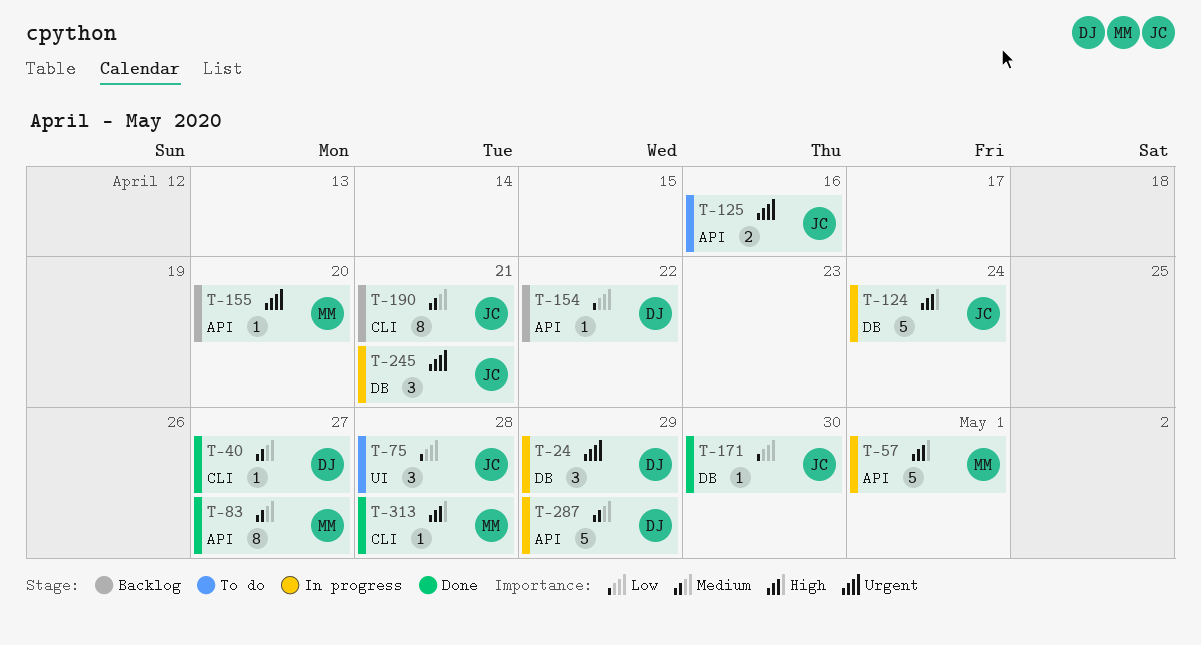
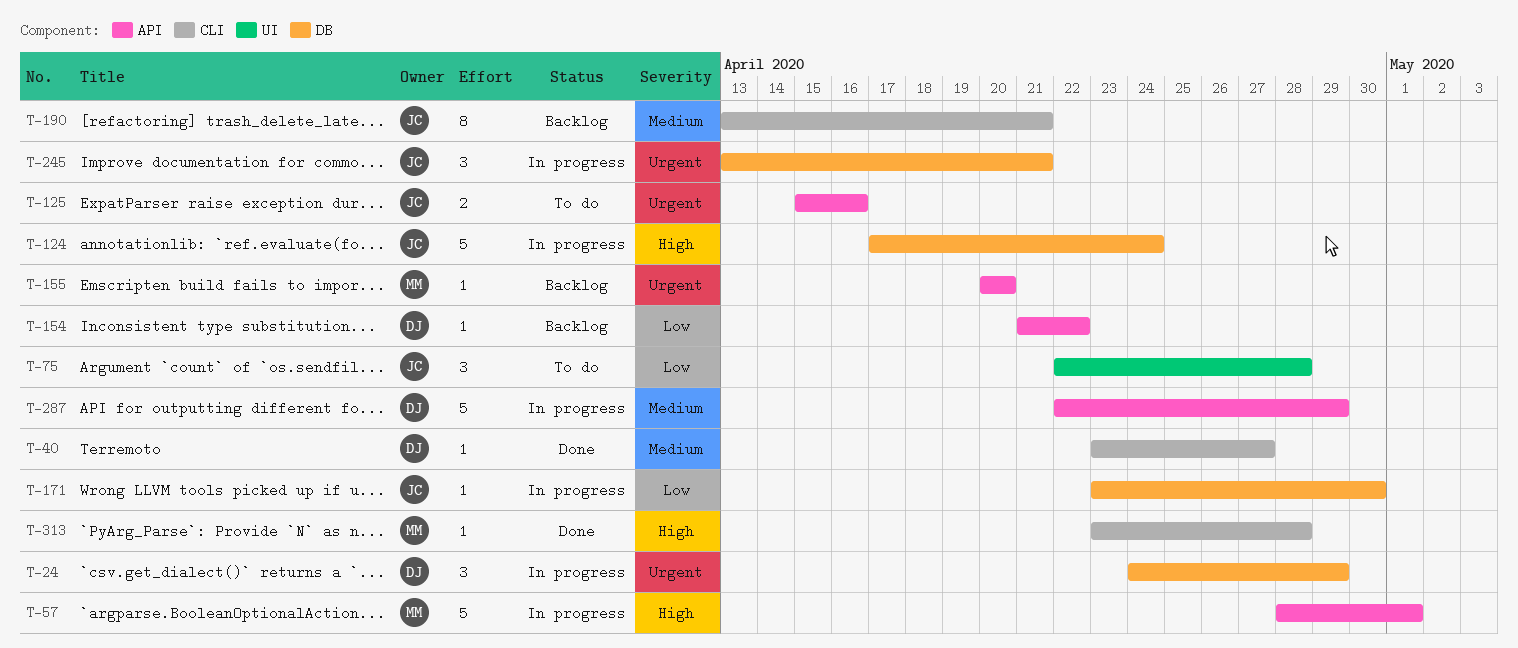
T-83: present -> none
T-171, status: Done -> In progress

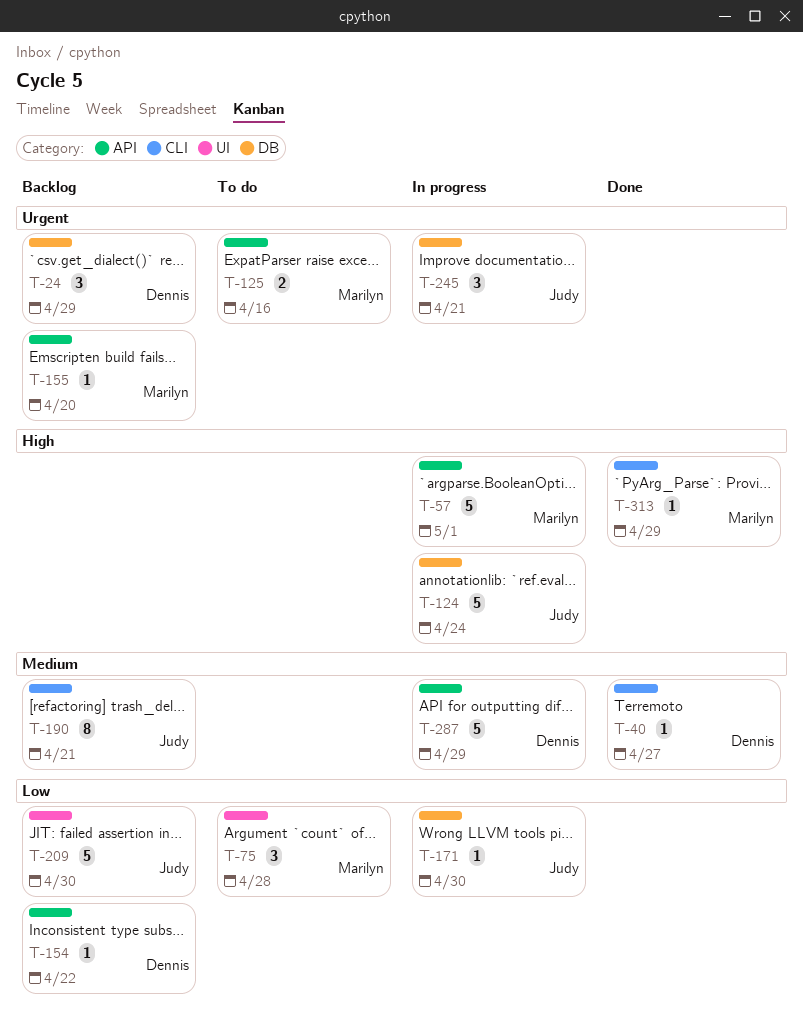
T-24, status: In progress -> Backlog
T-75, owner: Judy -> Marilyn
T-125, owner: Judy -> Marilyn
T-209: none -> present
T-313, due: Apr 28 -> Apr 29

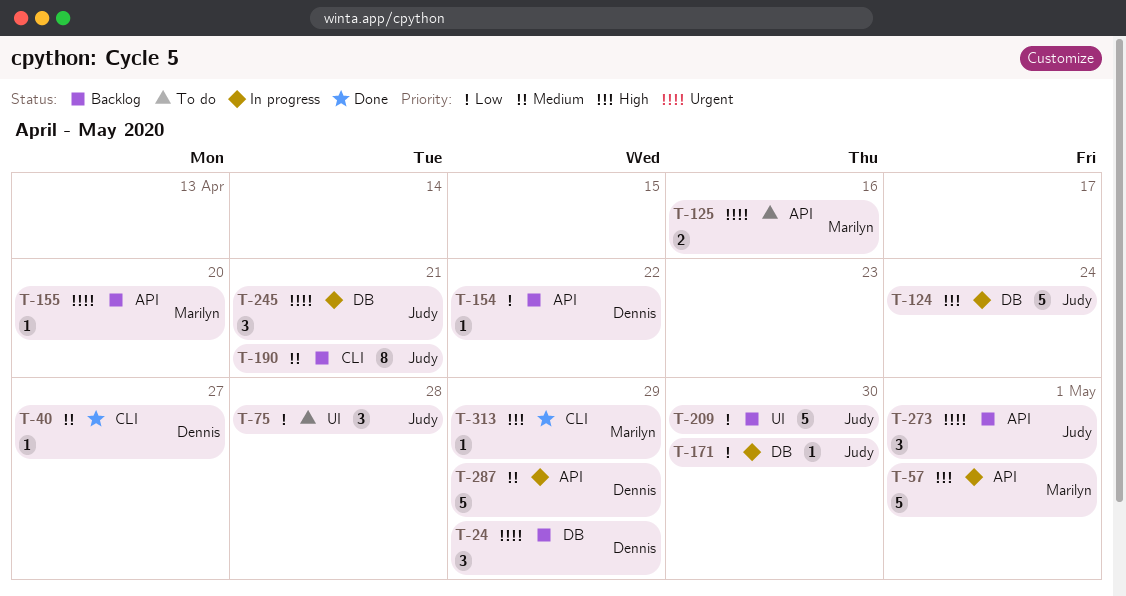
T-75, owner: Marilyn -> Judy
T-273: none -> present

